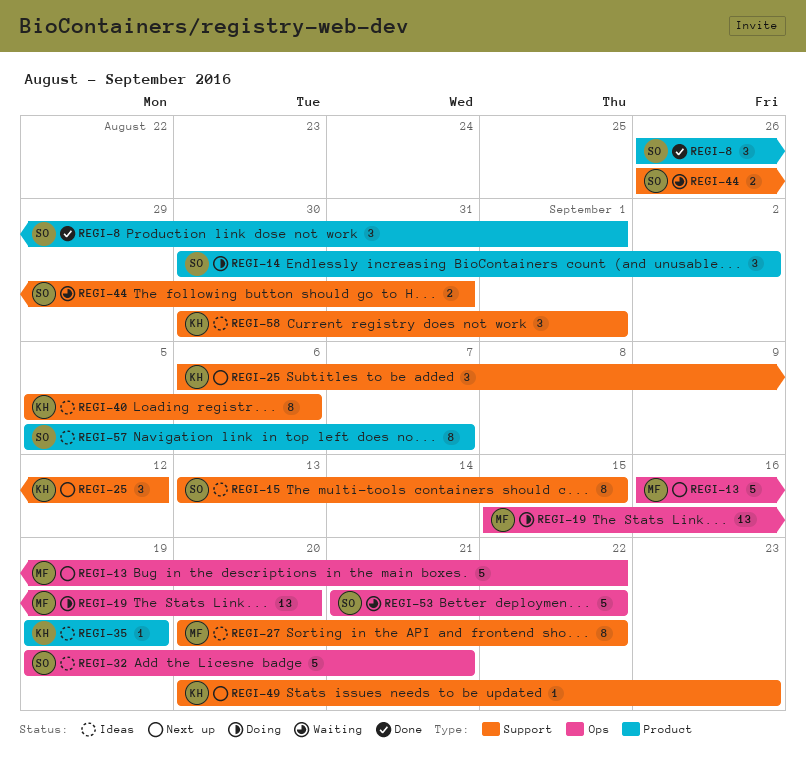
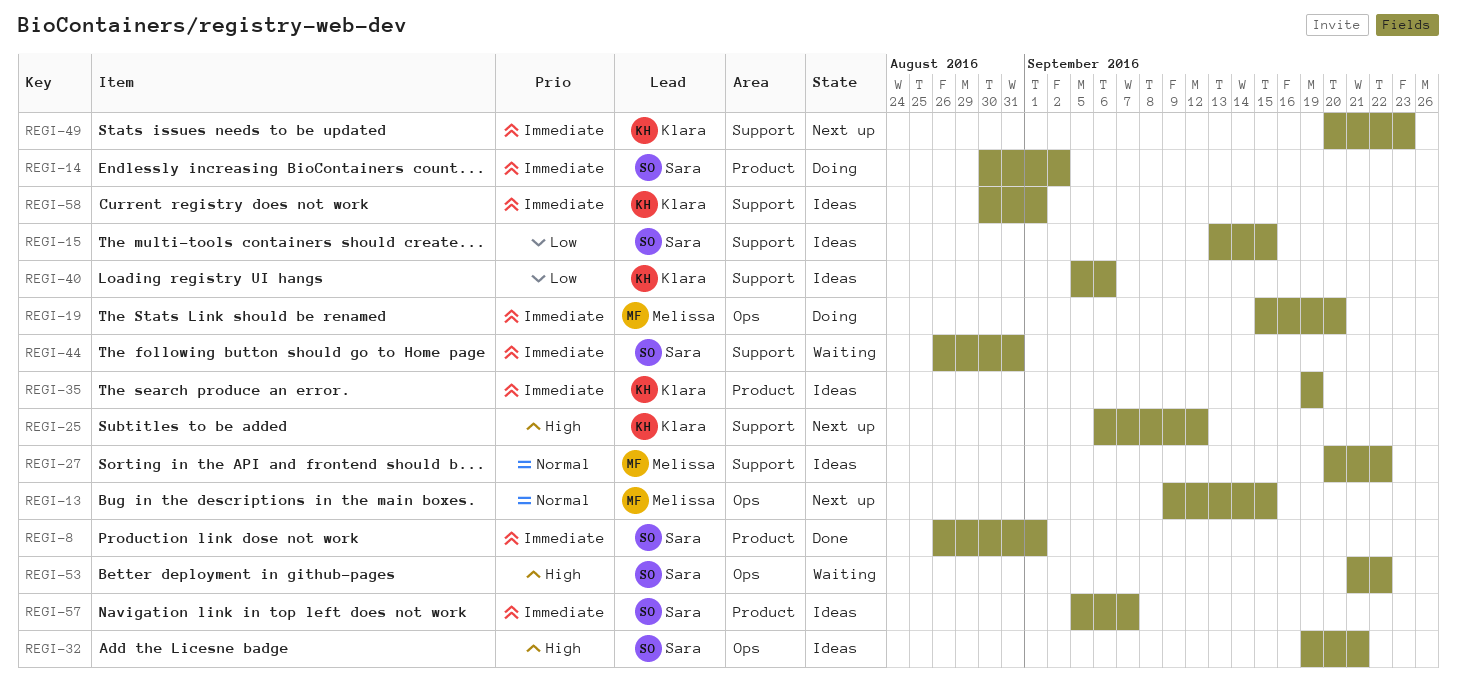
REGI-13, start: Sep 16 -> Sep 9
REGI-13, due: Sep 22 -> Sep 15

